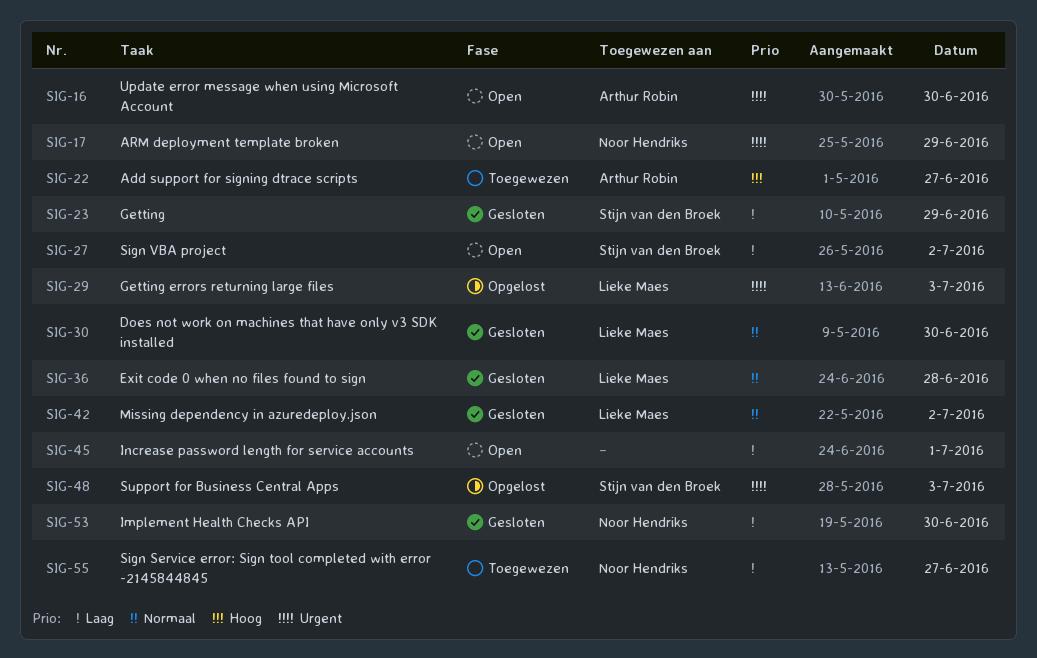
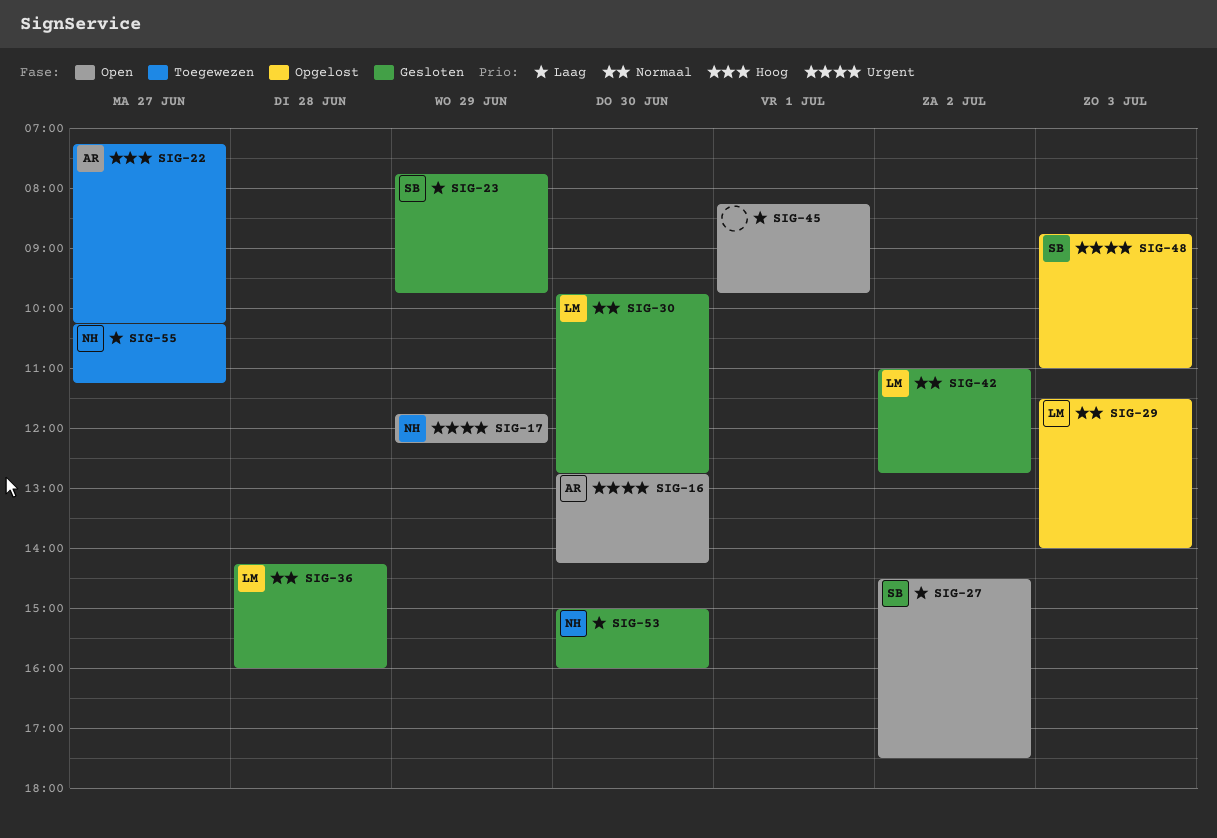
SIG-29, priority: Urgent -> Normaal

